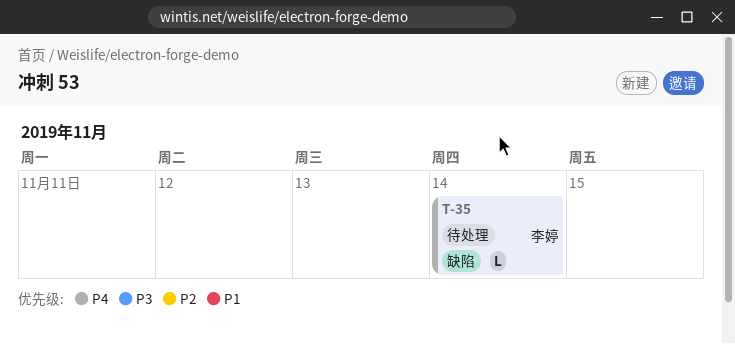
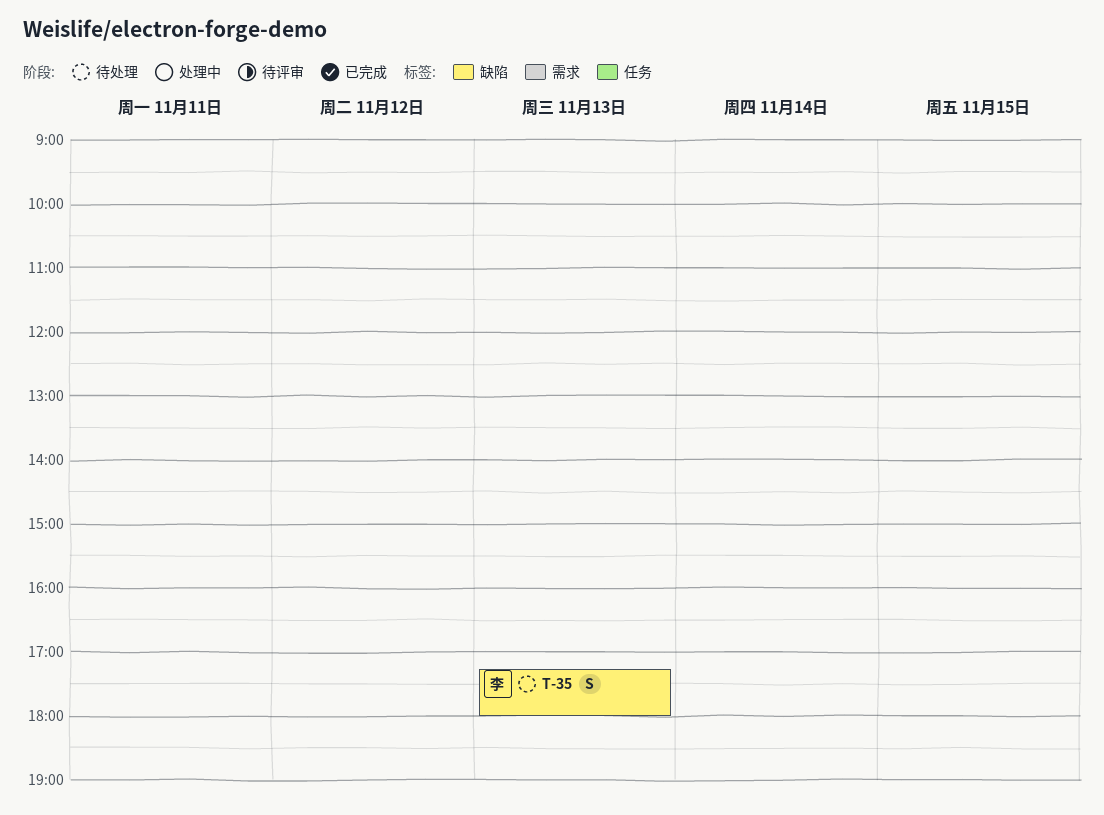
T-35, estimate: L -> S
T-35, day: Nov 14 -> Nov 13

